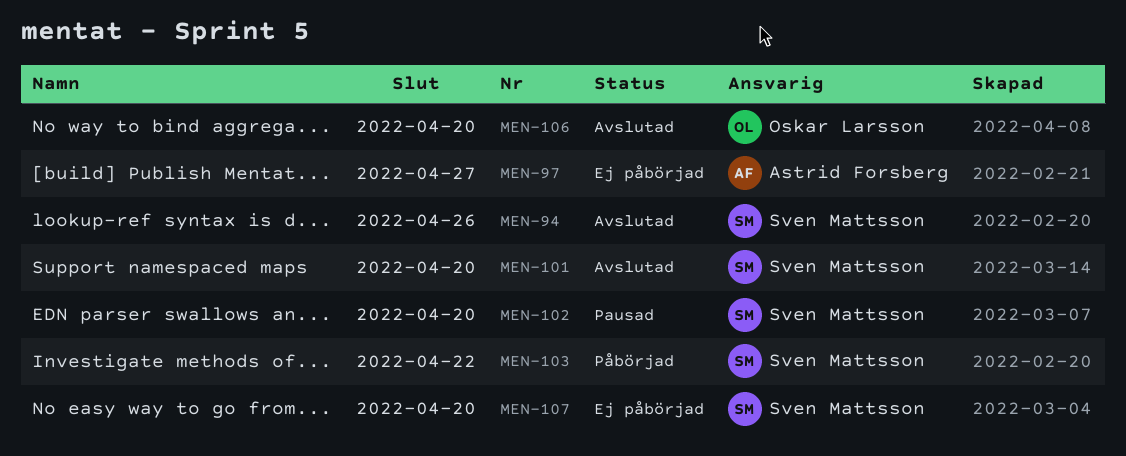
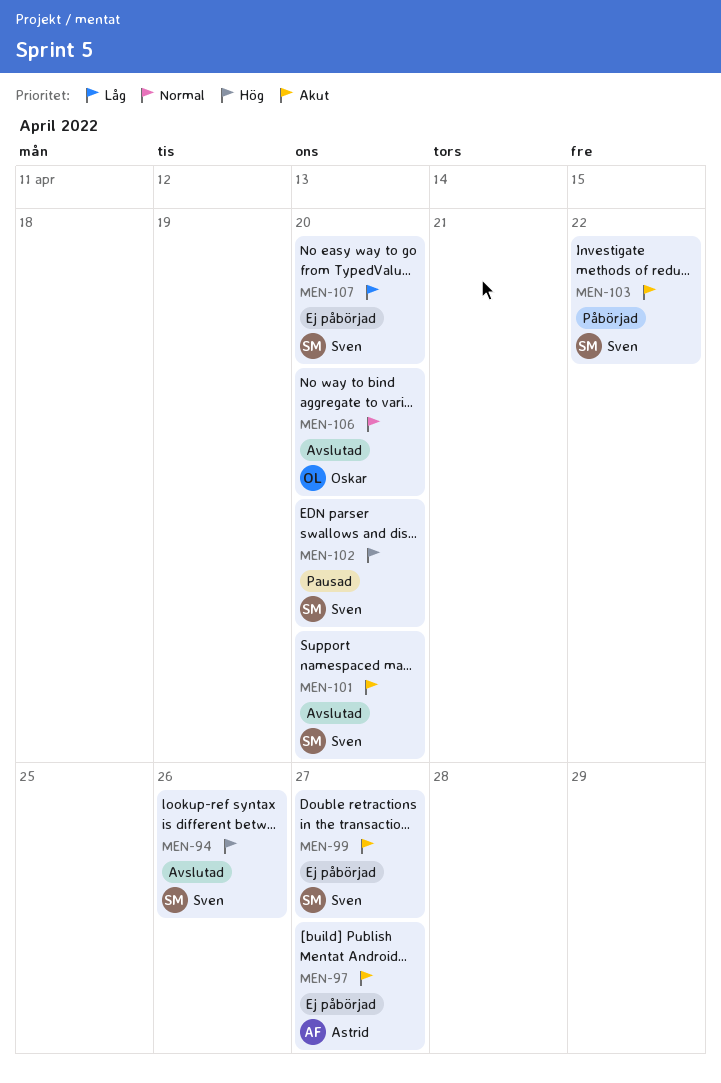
MEN-99: none -> present

